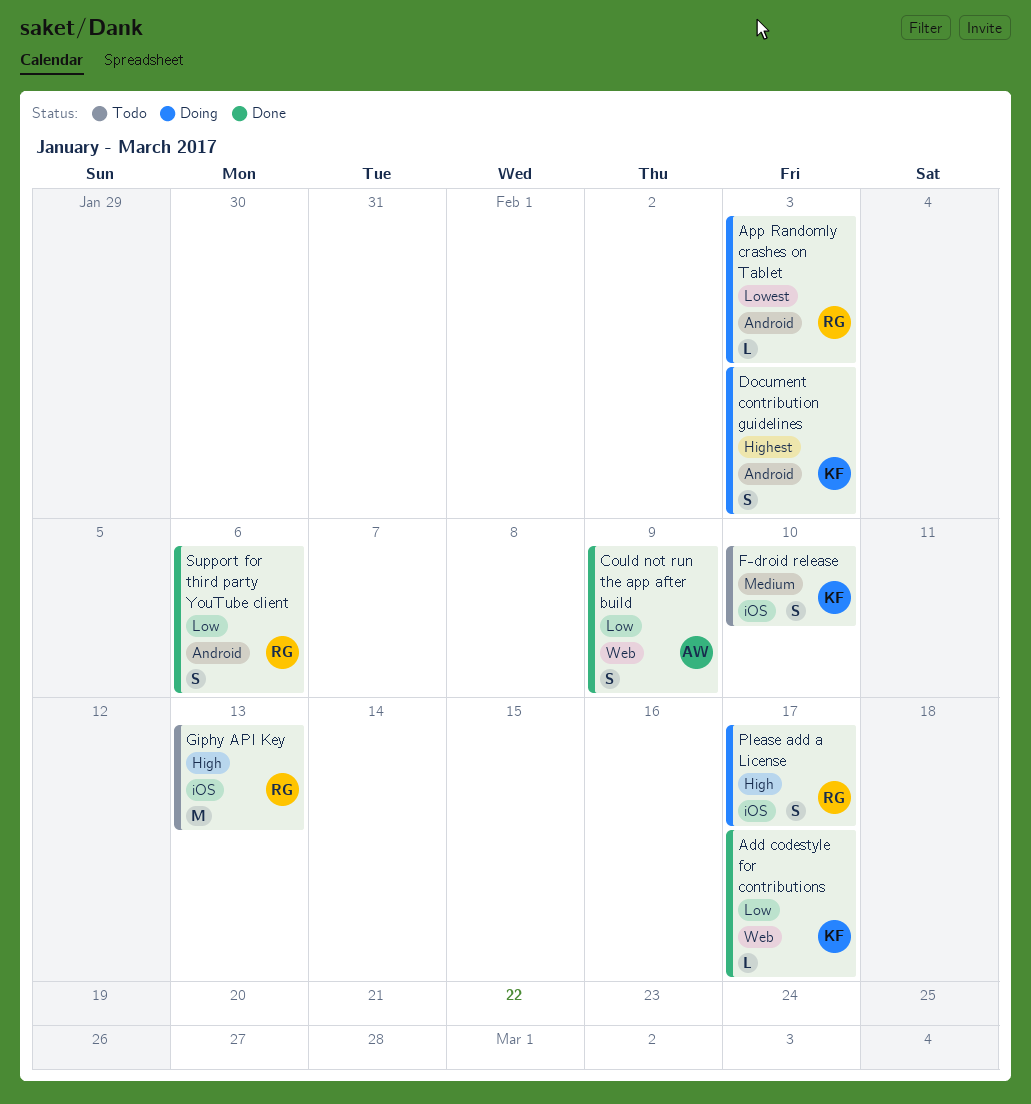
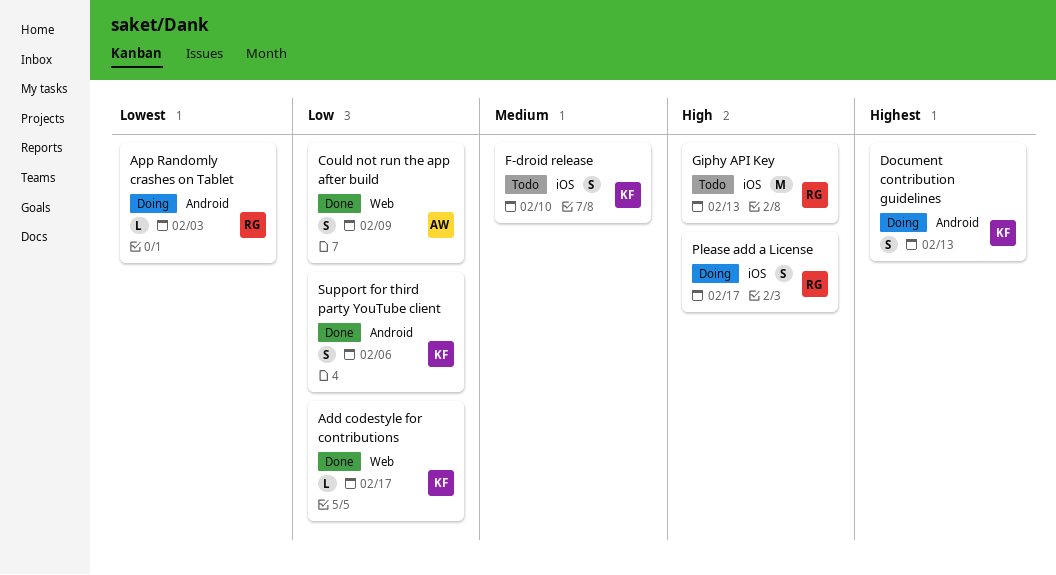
Document contribution guidelines, due: Feb 3 -> Feb 13
Support for third party YouTube client, owner: RG -> KF

